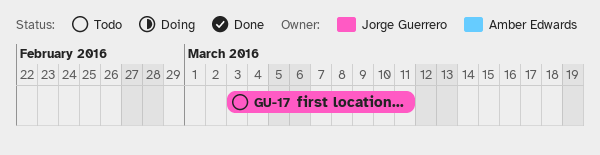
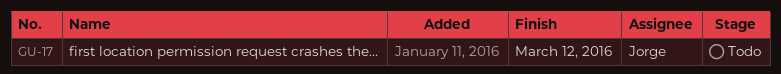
GU-17, due: Mar 11 -> Mar 12

